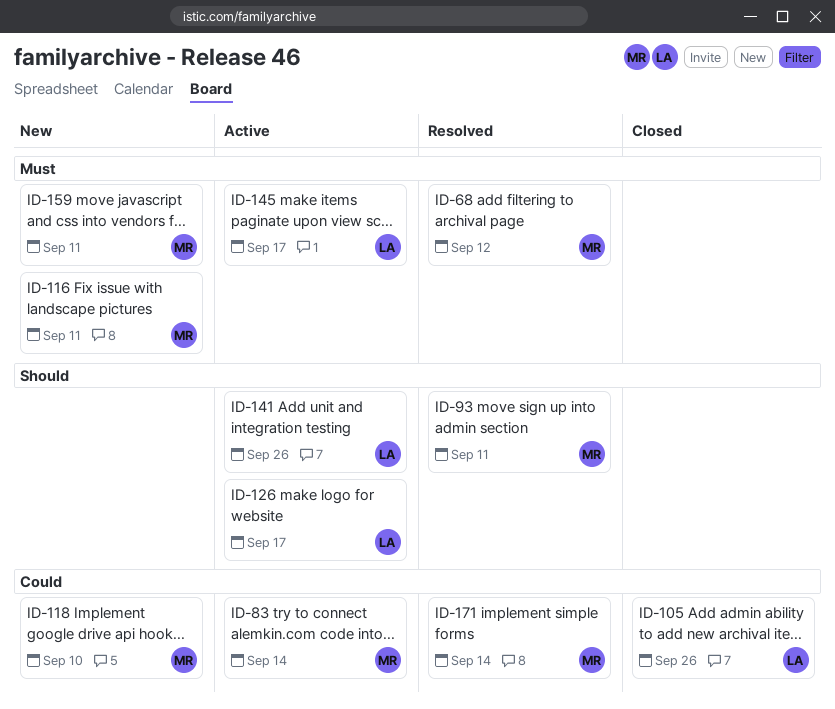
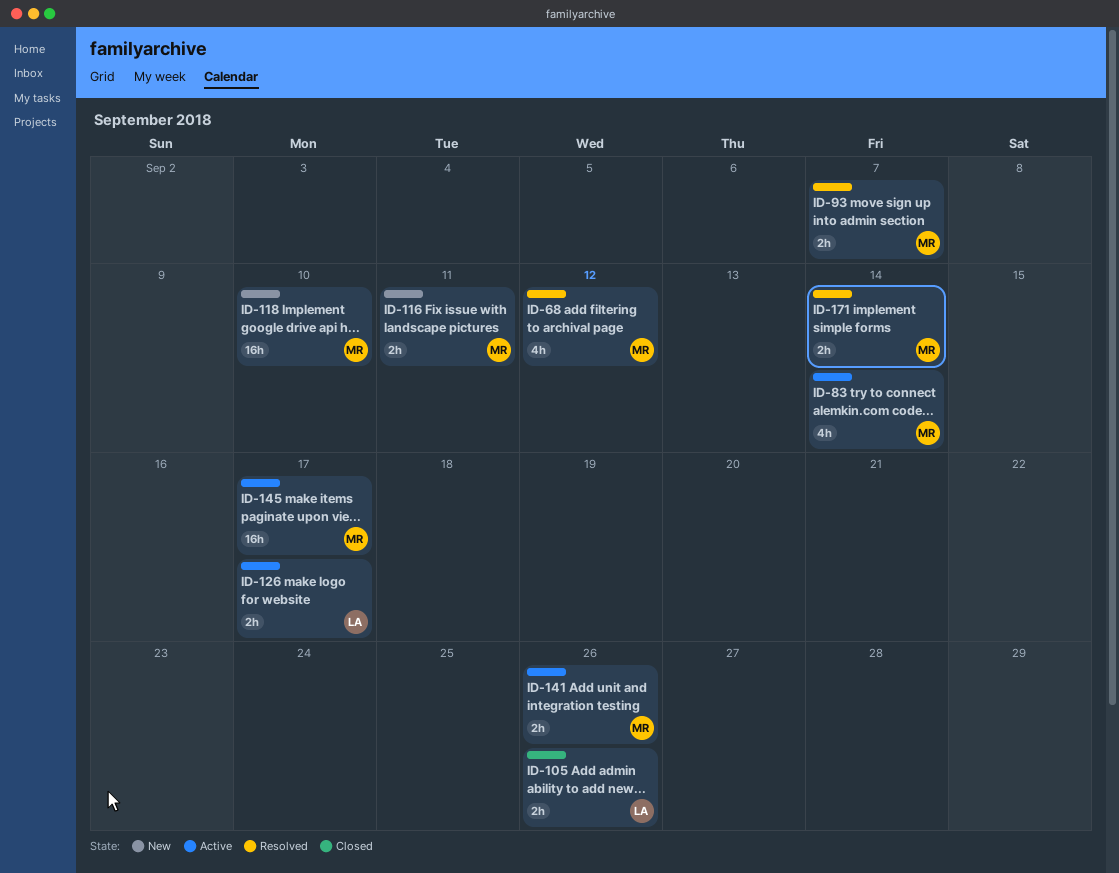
ID-93, due: Sep 11 -> Sep 7
ID-141, owner: LA -> MR
ID-145, owner: LA -> MR
ID-159: present -> none

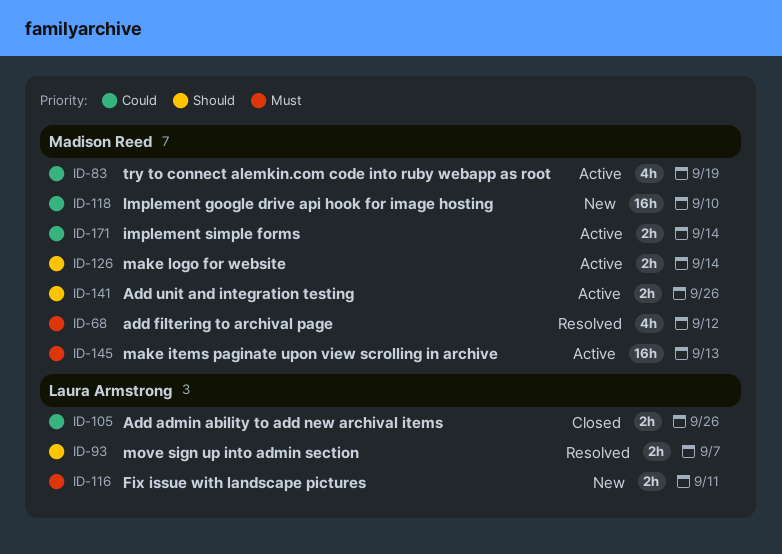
ID-83, due: Sep 14 -> Sep 19
ID-93, owner: Madison Reed -> Laura Armstrong
ID-116, owner: Madison Reed -> Laura Armstrong
ID-126, owner: Laura Armstrong -> Madison Reed
ID-126, due: Sep 17 -> Sep 14
ID-145, due: Sep 17 -> Sep 13
ID-171, status: Resolved -> Active

